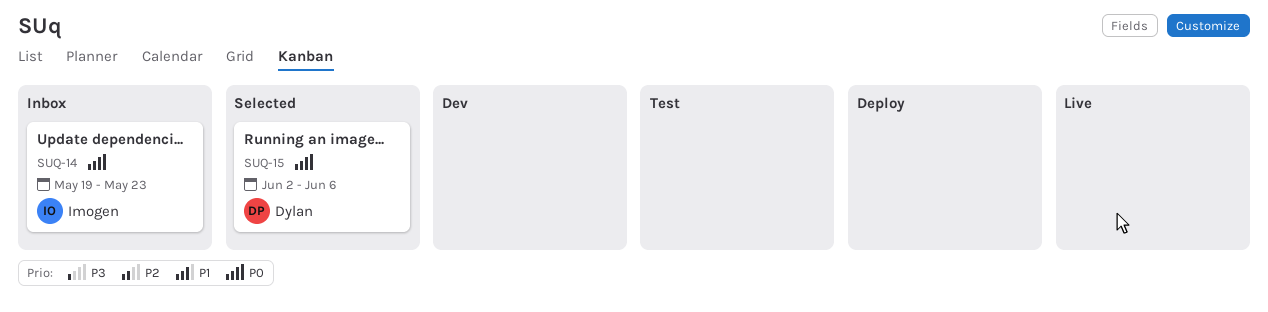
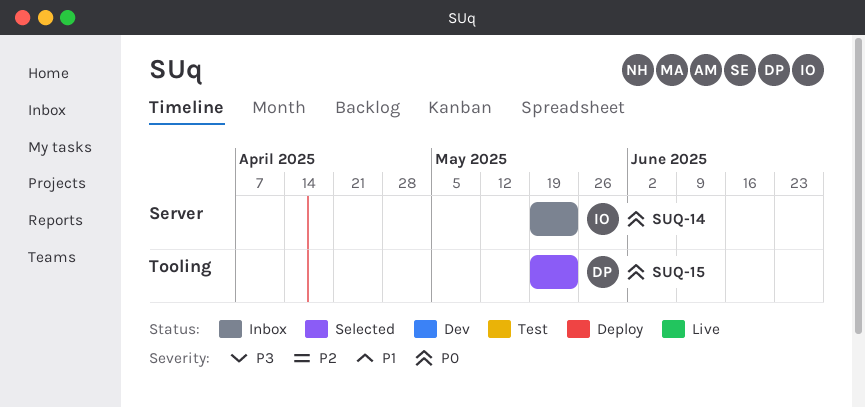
SUQ-15, start: Jun 2 -> May 19
SUQ-15, due: Jun 6 -> May 23

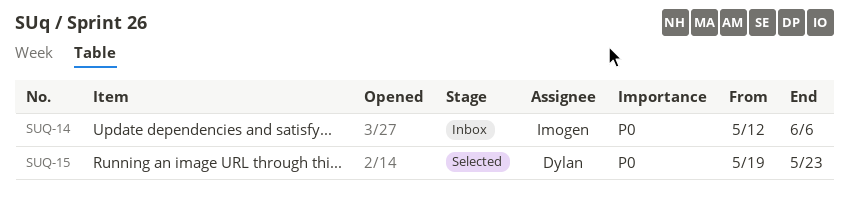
SUQ-14, start: May 19 -> May 12
SUQ-14, due: May 23 -> Jun 6

